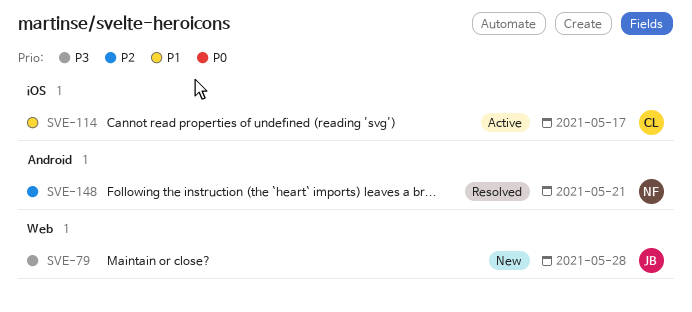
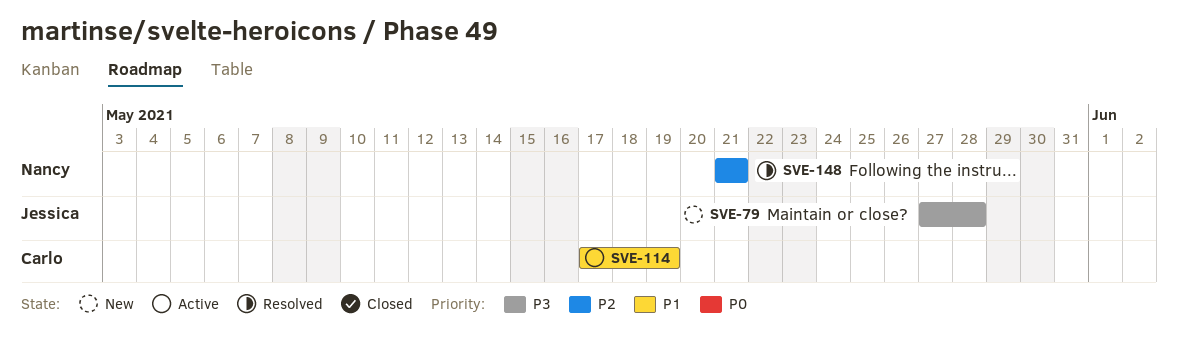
SVE-114, due: May 17 -> May 19

